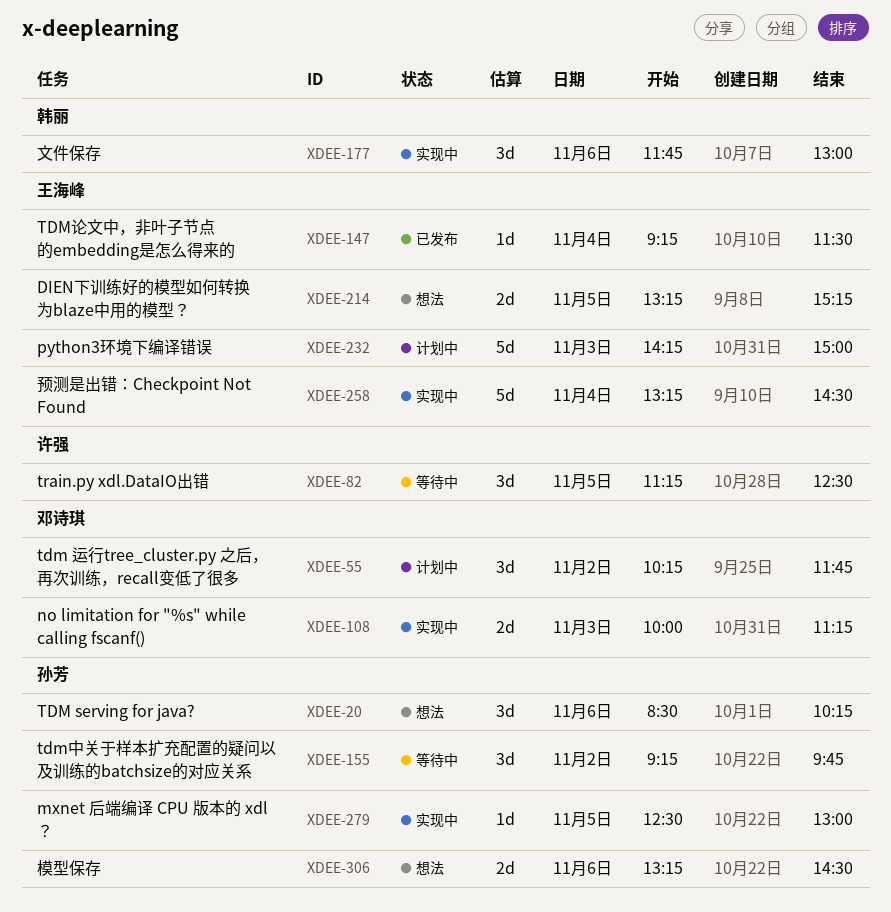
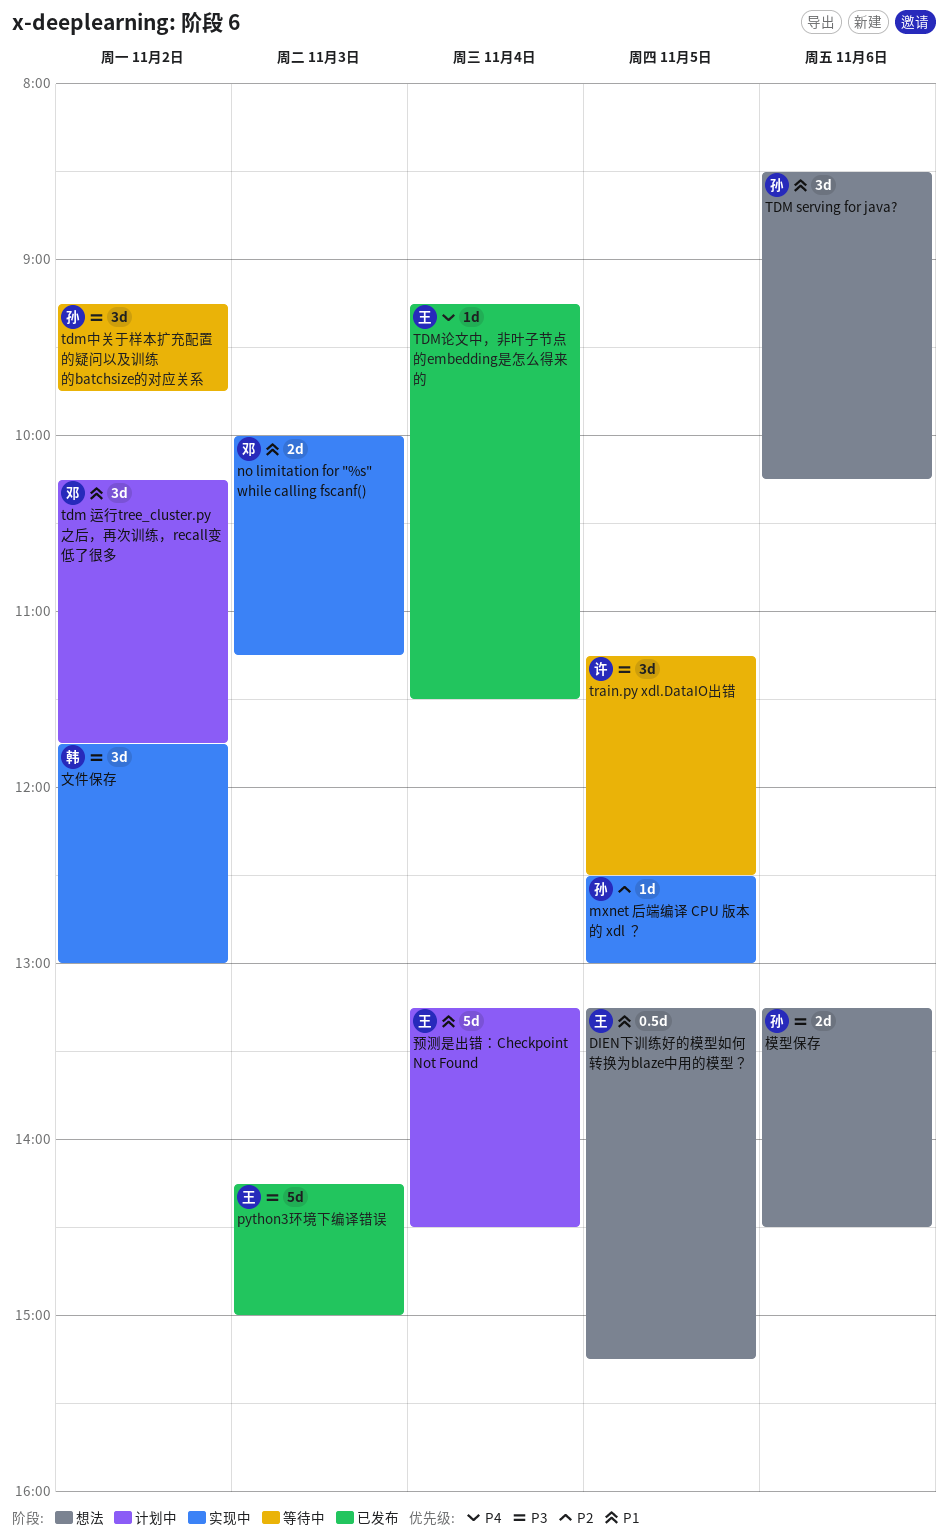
DIEN下训练好的模型如何转换为blaze中用的模型？, estimate: 2d -> 0.5d
python3环境下编译错误, status: 计划中 -> 已发布
文件保存, day: Nov 6 -> Nov 2
预测是出错：Checkpoint Not Found, status: 实现中 -> 计划中

